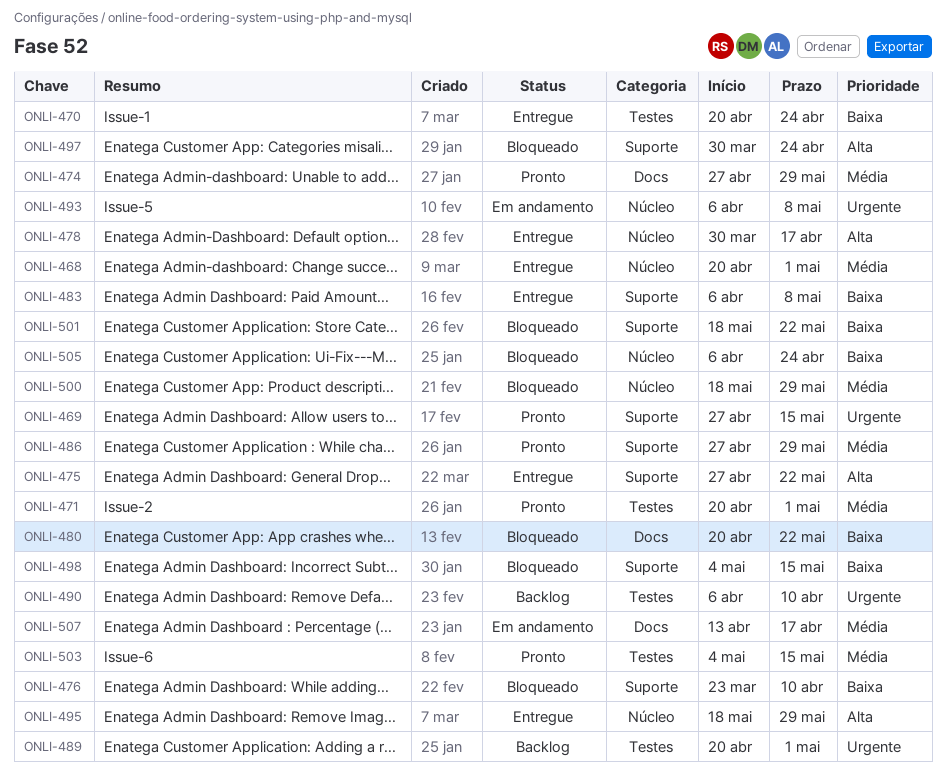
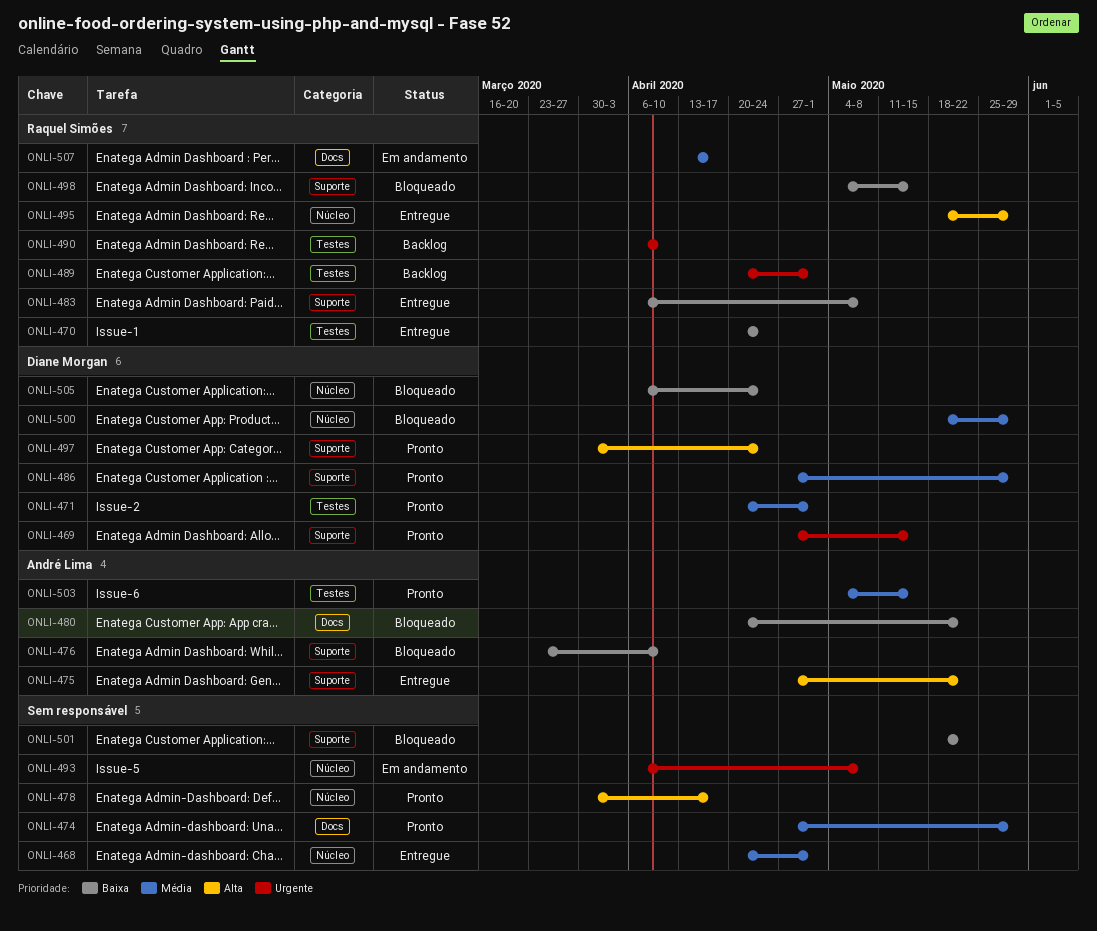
ONLI-478, status: Entregue -> Pronto
ONLI-497, status: Bloqueado -> Pronto

